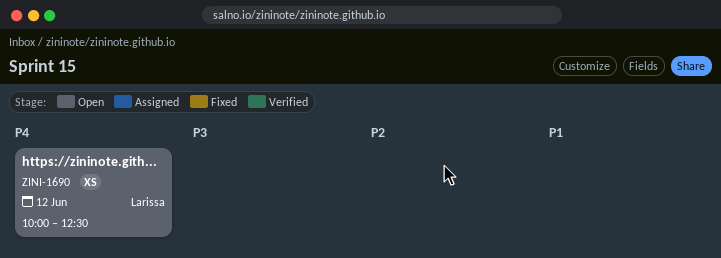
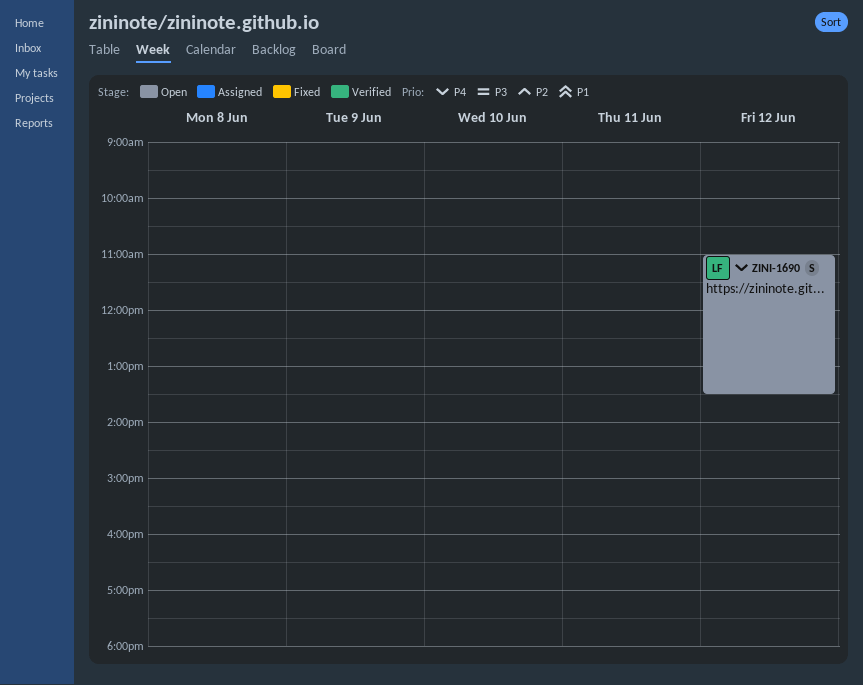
ZINI-1690, estimate: XS -> S
ZINI-1690, begins: 10:00 -> 11:00
ZINI-1690, ends: 12:30 -> 13:30

